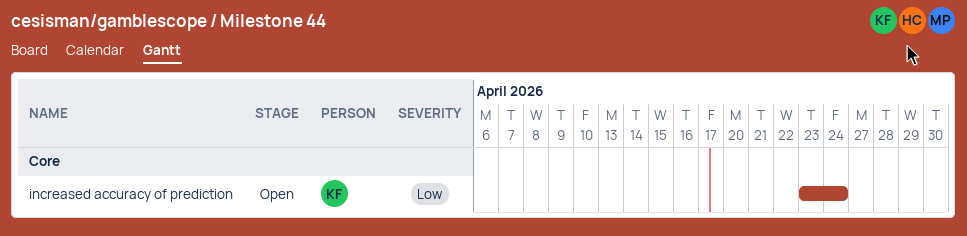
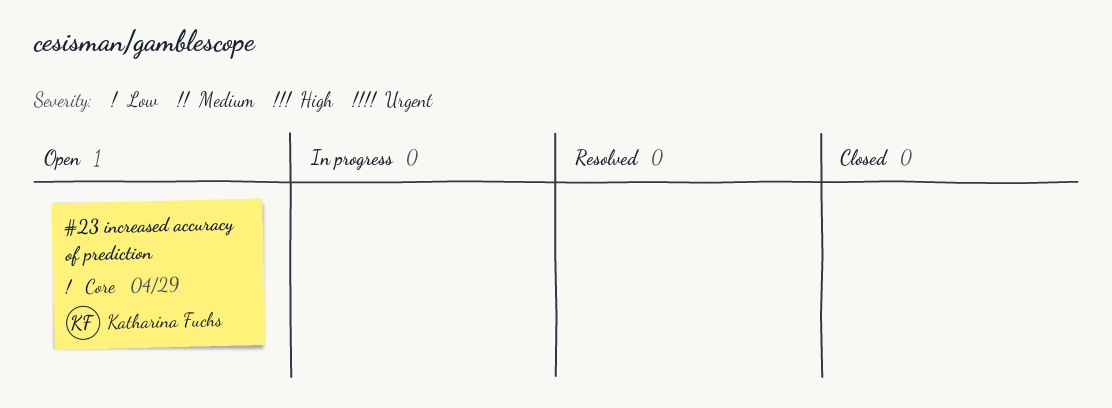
increased accuracy of prediction, due: Apr 24 -> Apr 29

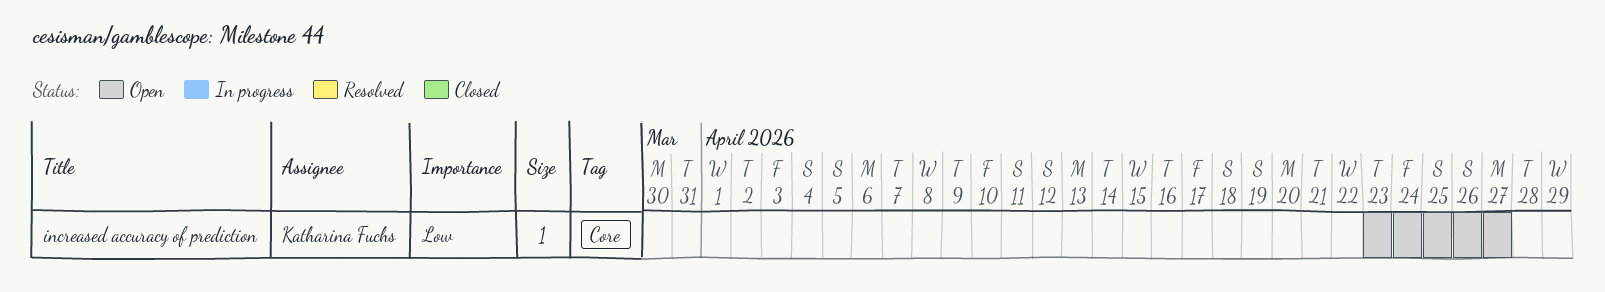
increased accuracy of prediction, due: Apr 29 -> Apr 27

